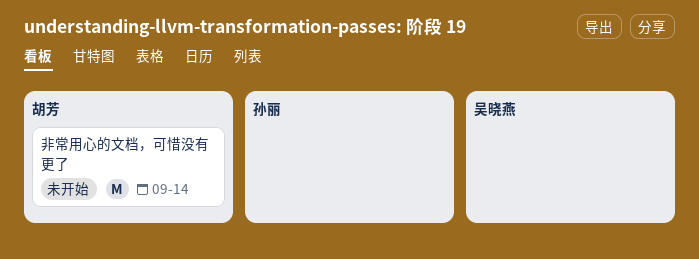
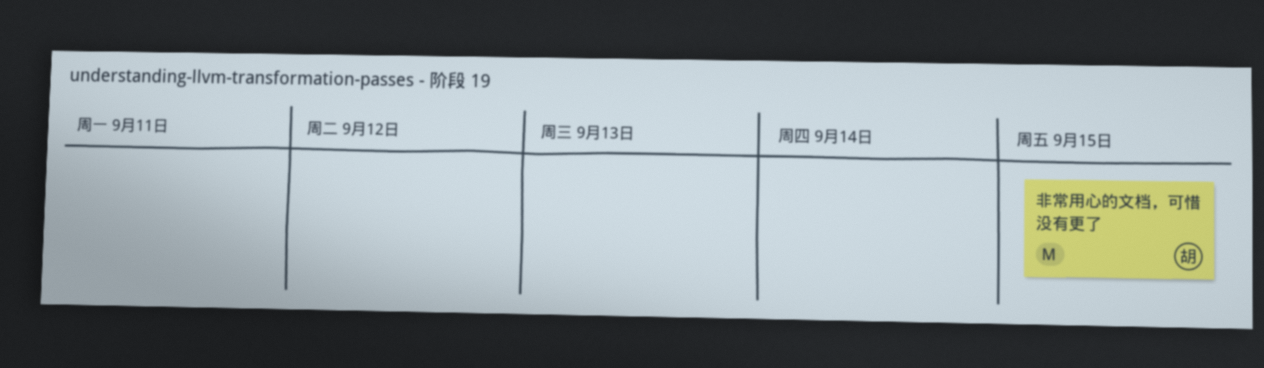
非常用心的文档，可惜没有更了, due: Sep 14 -> Sep 15

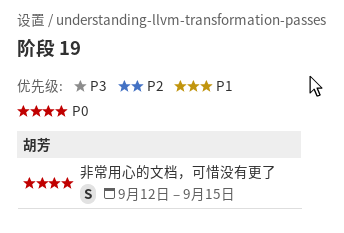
非常用心的文档，可惜没有更了, estimate: M -> S

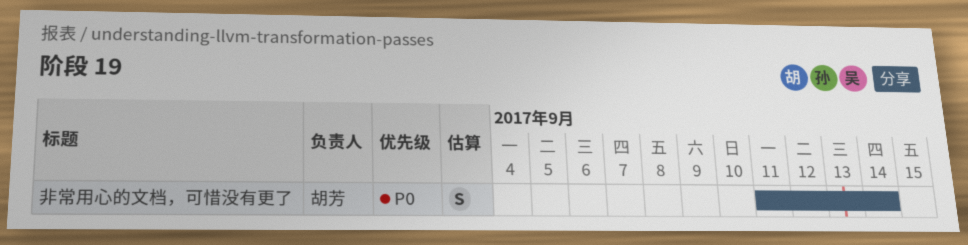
非常用心的文档，可惜没有更了, start: Sep 12 -> Sep 11
非常用心的文档，可惜没有更了, due: Sep 15 -> Sep 14

